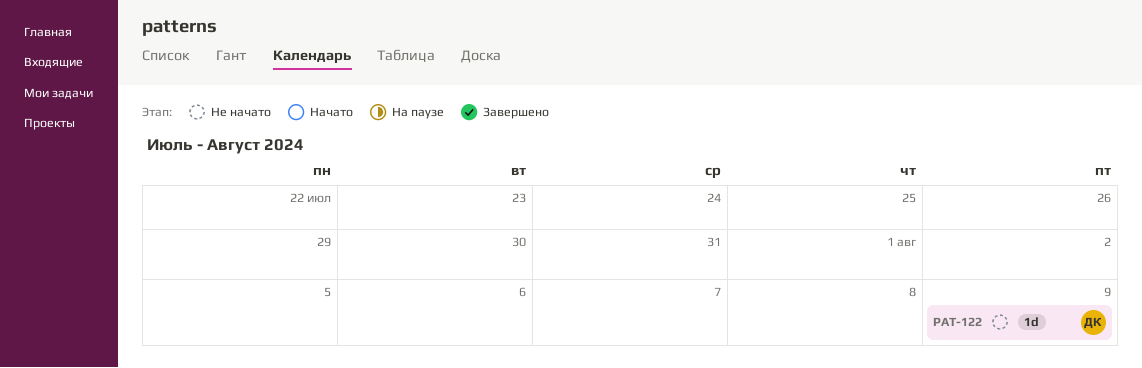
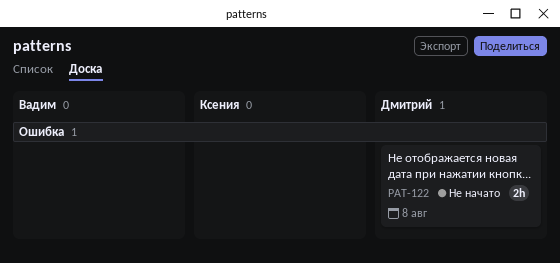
PAT-122, estimate: 1d -> 2h
PAT-122, due: Aug 9 -> Aug 8

